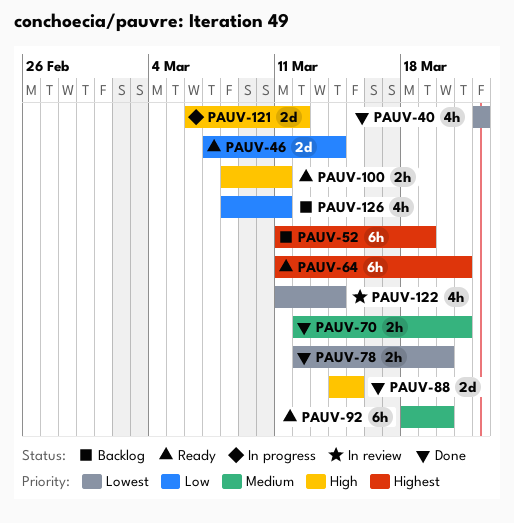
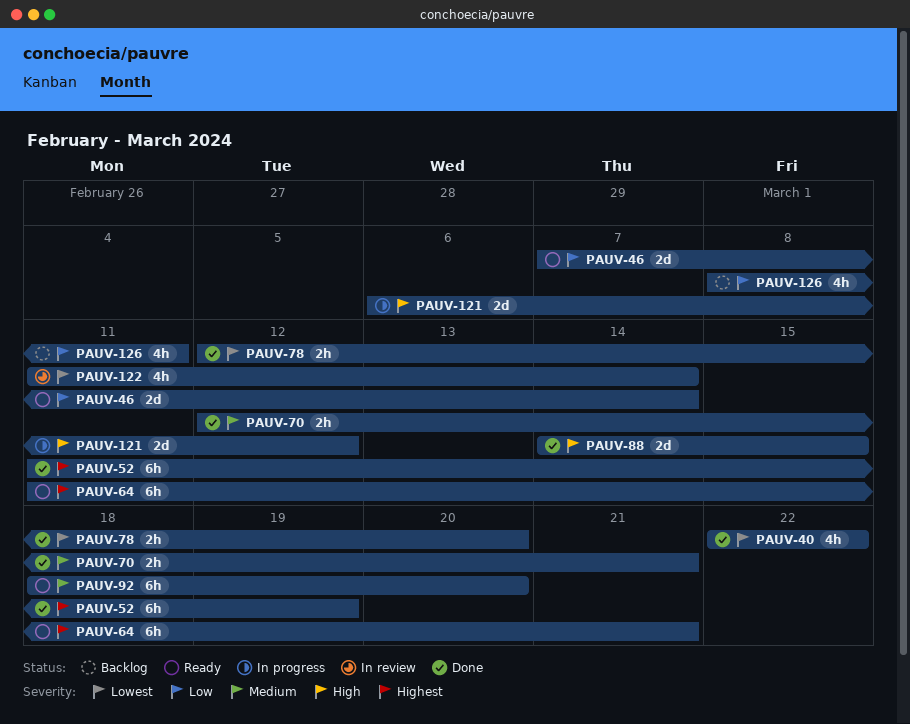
PAUV-52, status: Backlog -> Done
PAUV-100: present -> none

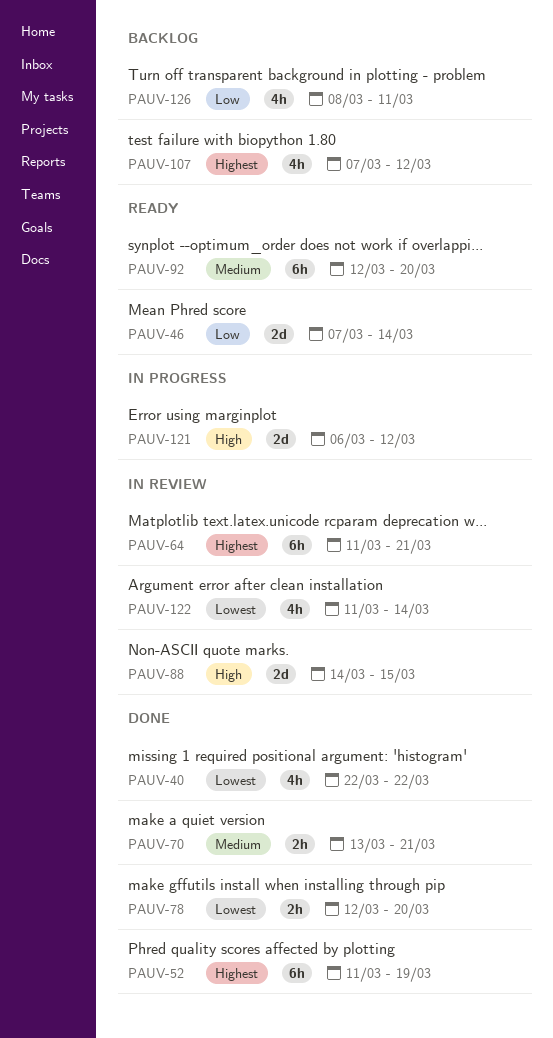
PAUV-64, status: Ready -> In review
PAUV-70, start: Mar 12 -> Mar 13
PAUV-88, status: Done -> In review
PAUV-92, start: Mar 18 -> Mar 12
PAUV-107: none -> present

